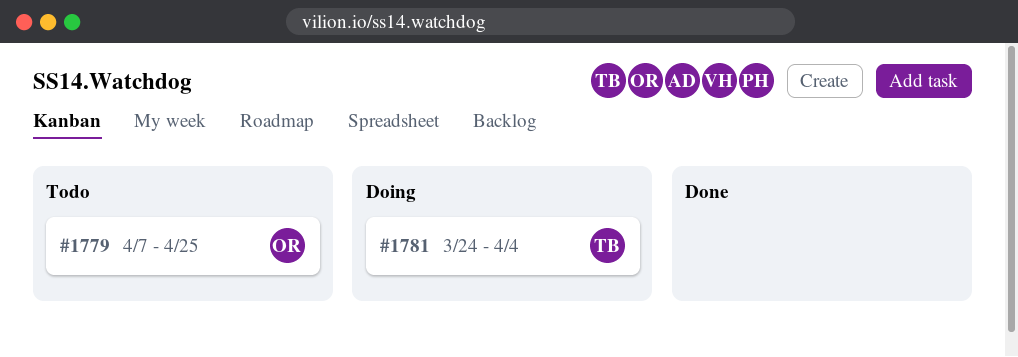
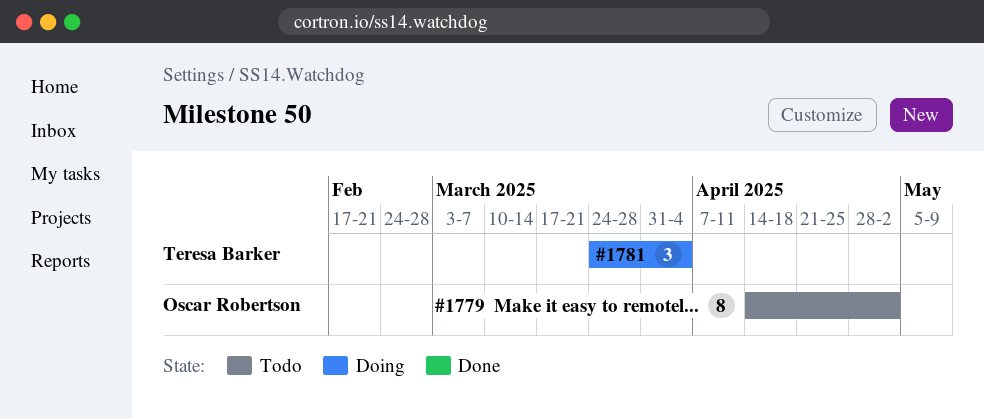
#1779, start: Apr 7 -> Apr 14
#1779, due: Apr 25 -> May 2

